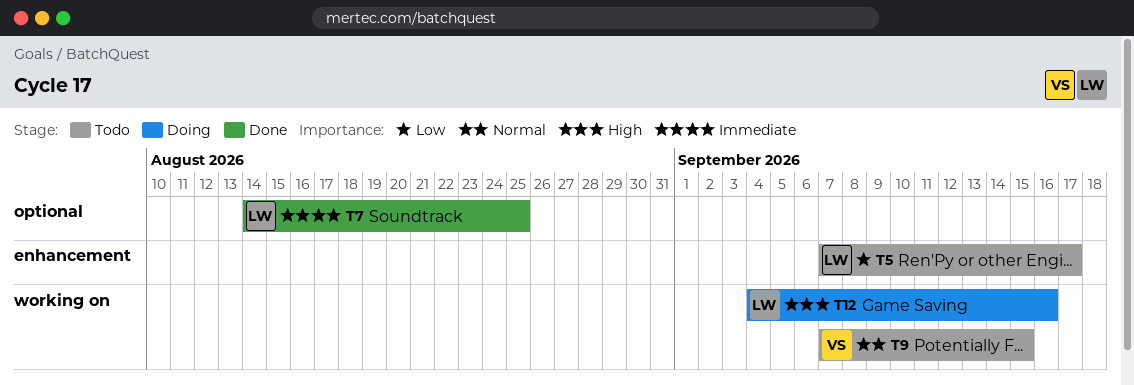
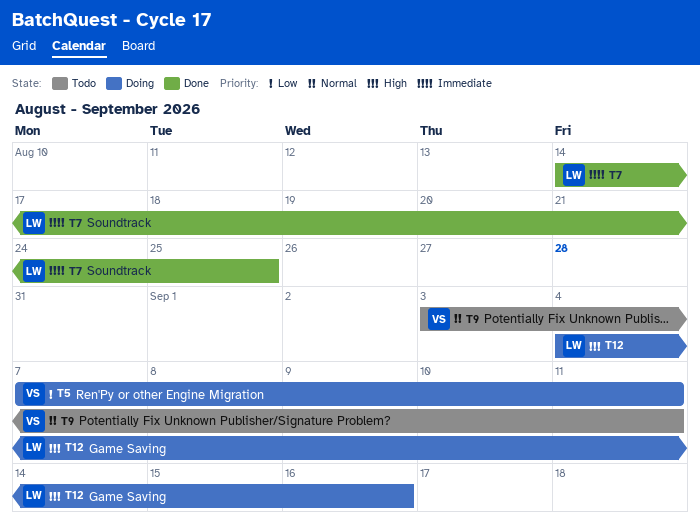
T5, status: Todo -> Doing
T5, owner: LW -> VS
T5, due: Sep 17 -> Sep 11
T9, start: Sep 7 -> Sep 3
T9, due: Sep 15 -> Sep 11

